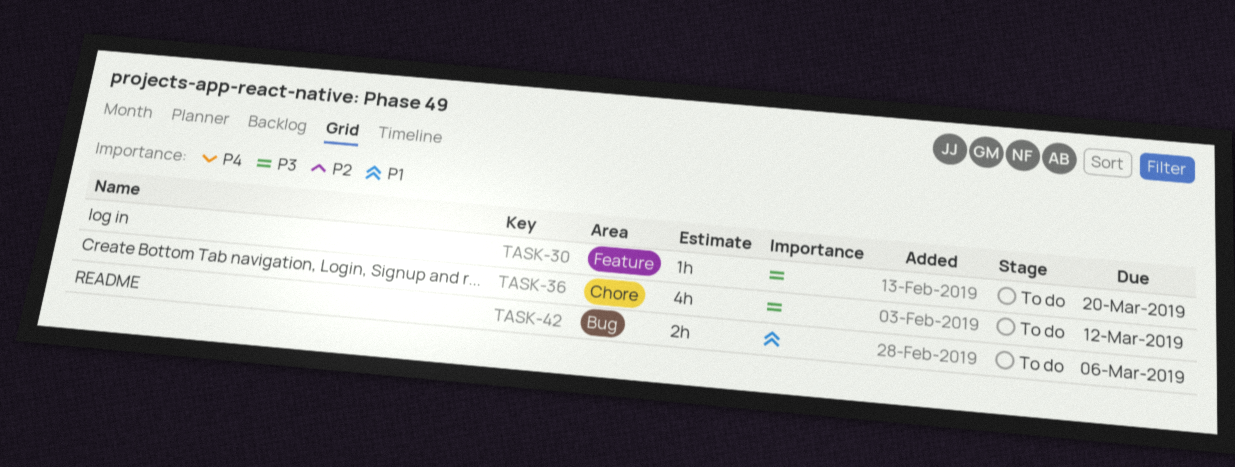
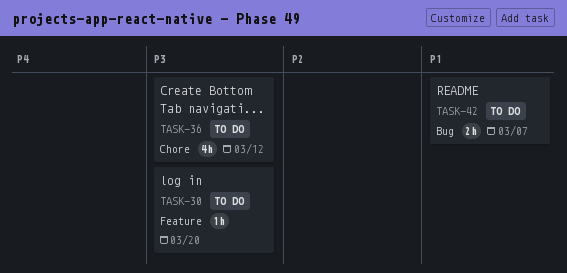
TASK-42, due: Mar 6 -> Mar 7

